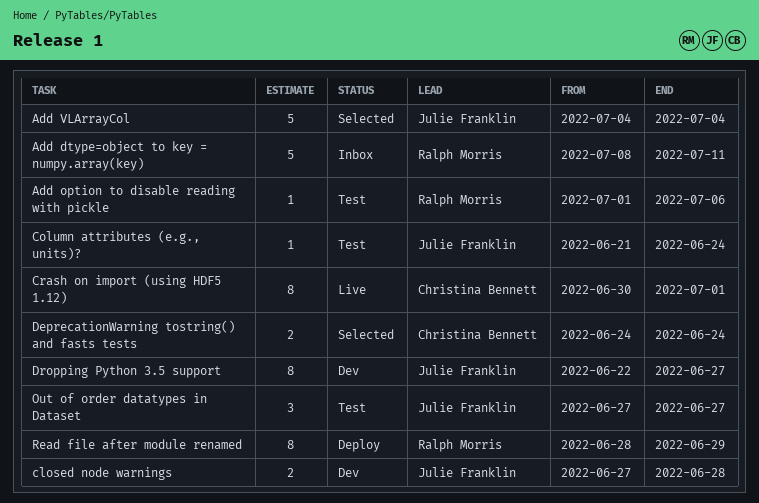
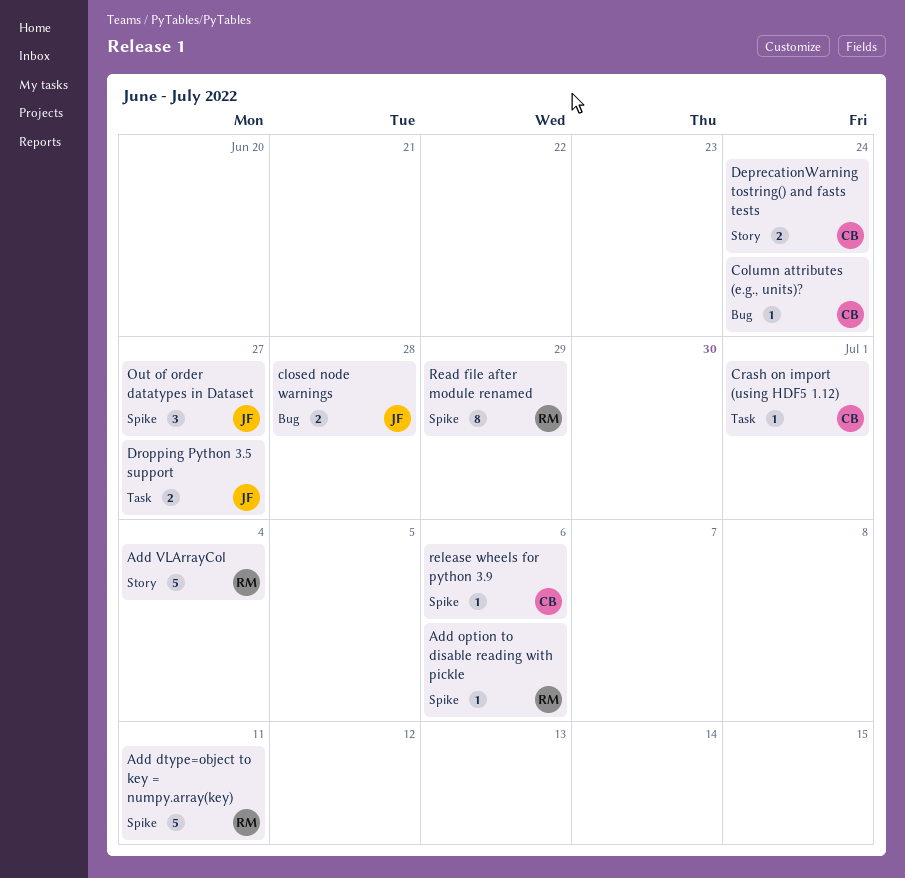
Add VLArrayCol, owner: Julie Franklin -> Ralph Morris
Column attributes (e.g., units)?, owner: Julie Franklin -> Christina Bennett
Crash on import (using HDF5 1.12), estimate: 8 -> 1
Dropping Python 3.5 support, estimate: 8 -> 2
release wheels for python 3.9: none -> present

